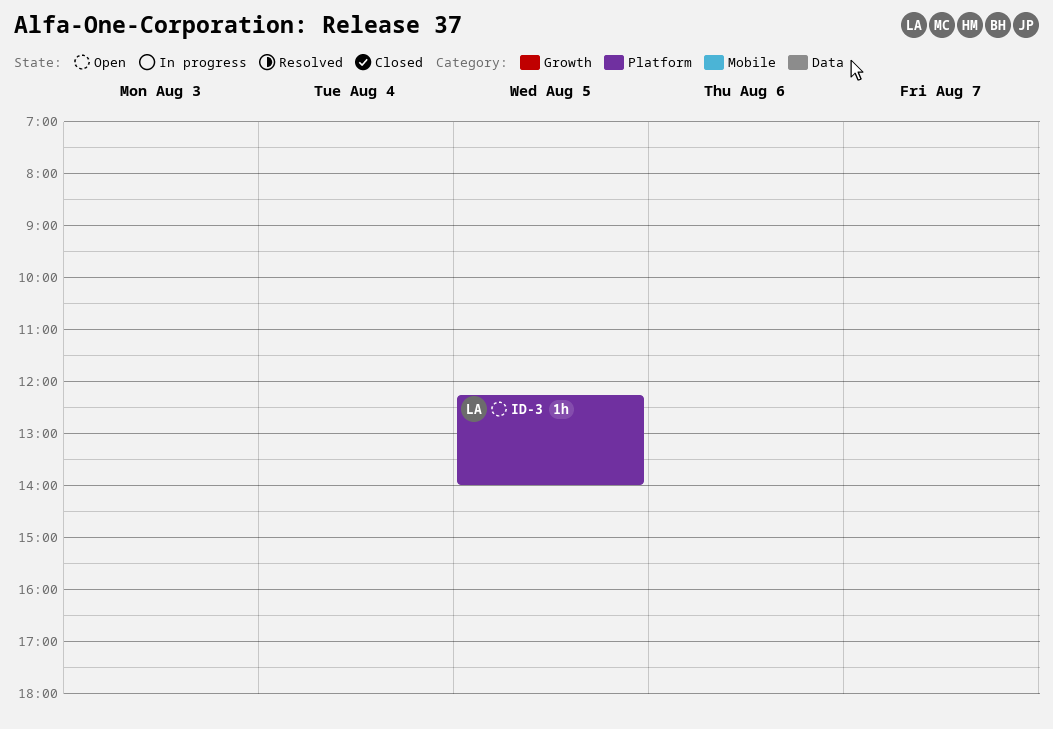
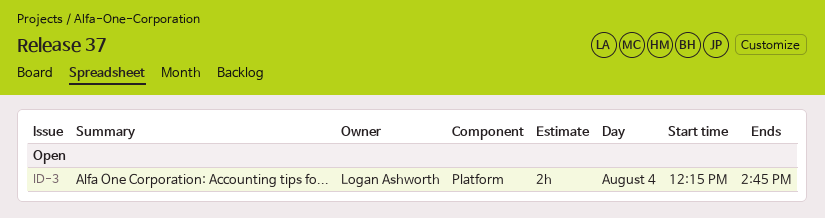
ID-3, estimate: 1h -> 2h
ID-3, day: Aug 5 -> Aug 4
ID-3, ends: 14:00 -> 14:45

